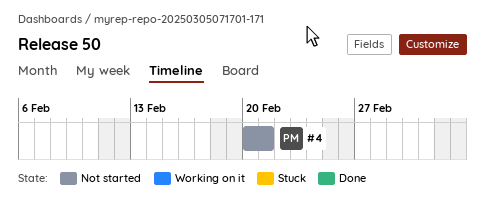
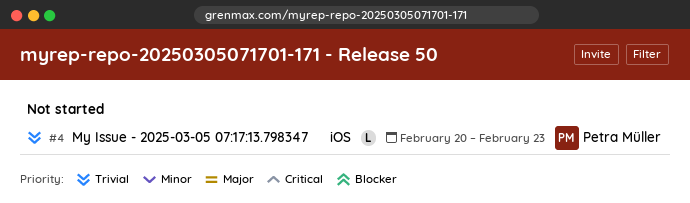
#4, due: Feb 21 -> Feb 23

